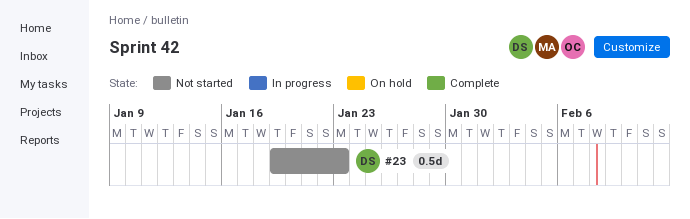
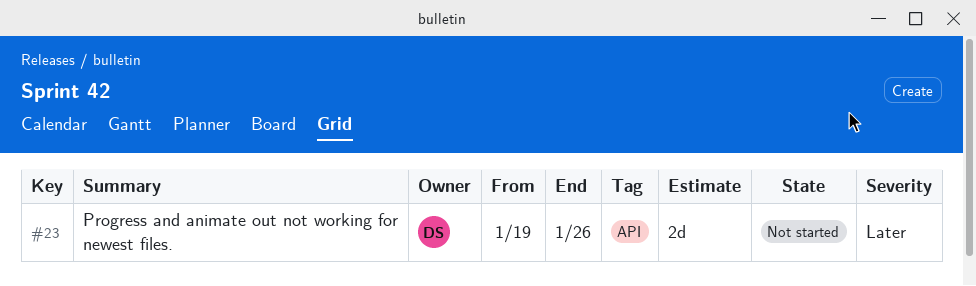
#23, estimate: 0.5d -> 2d
#23, due: Jan 23 -> Jan 26

